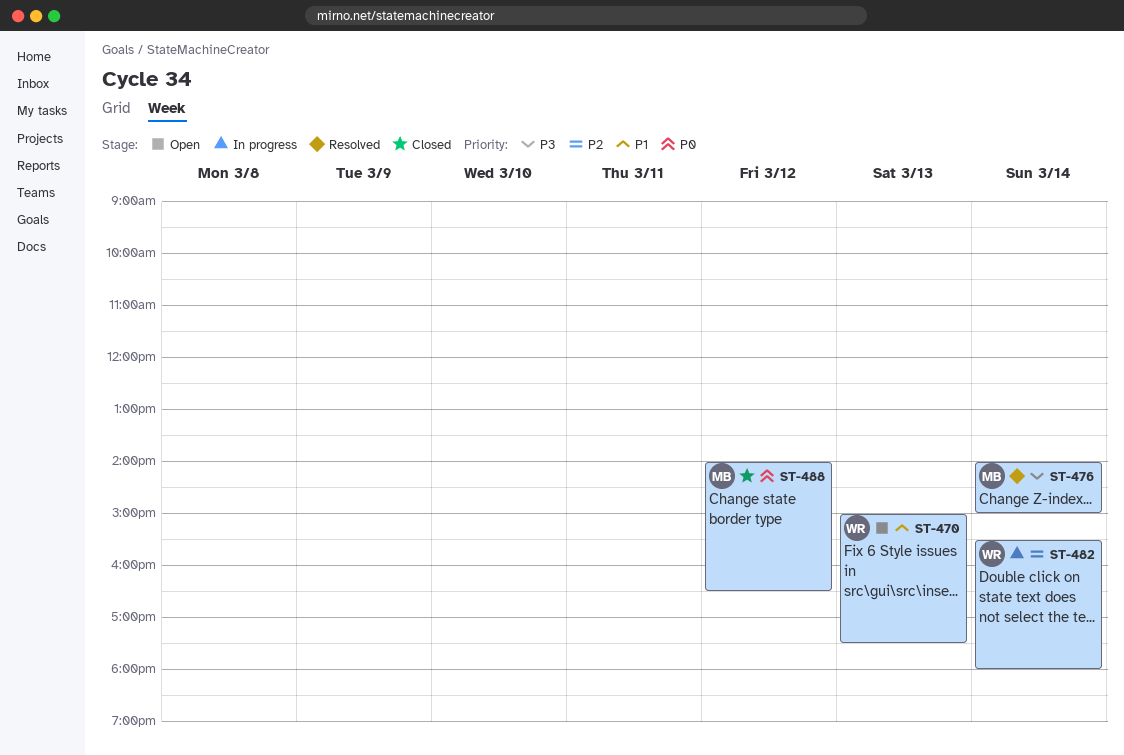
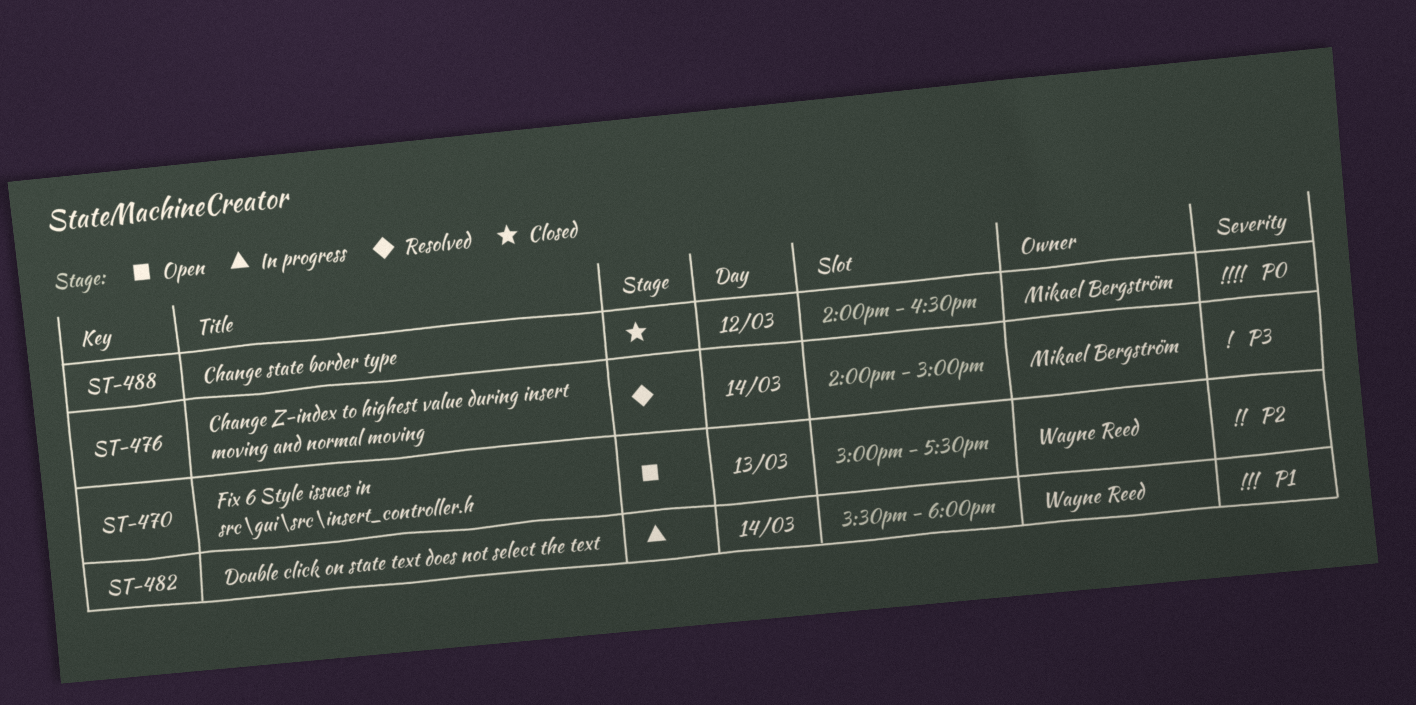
ST-470, priority: P1 -> P2
ST-482, priority: P2 -> P1

